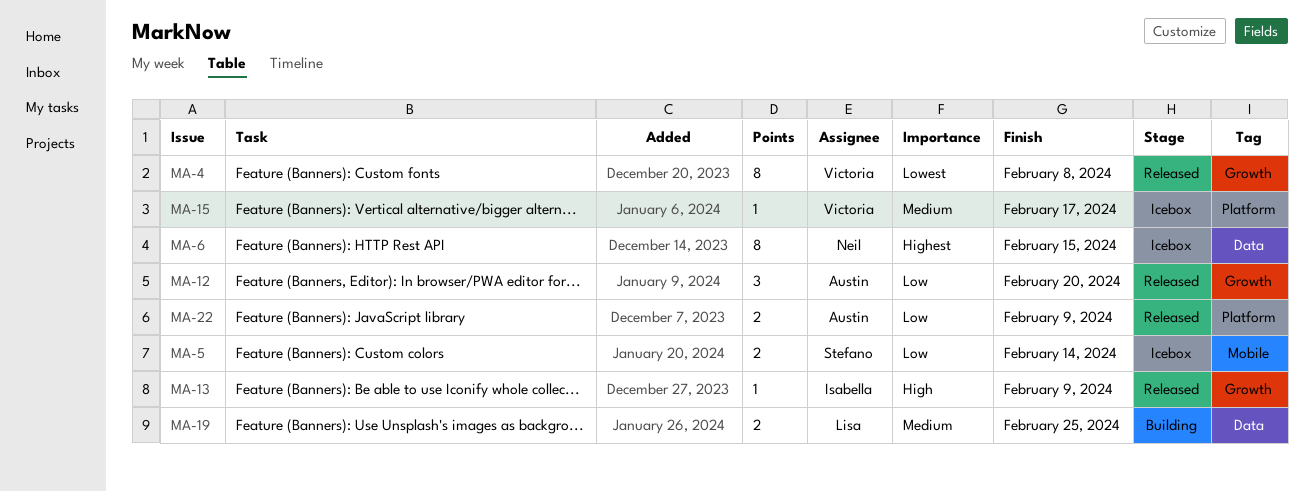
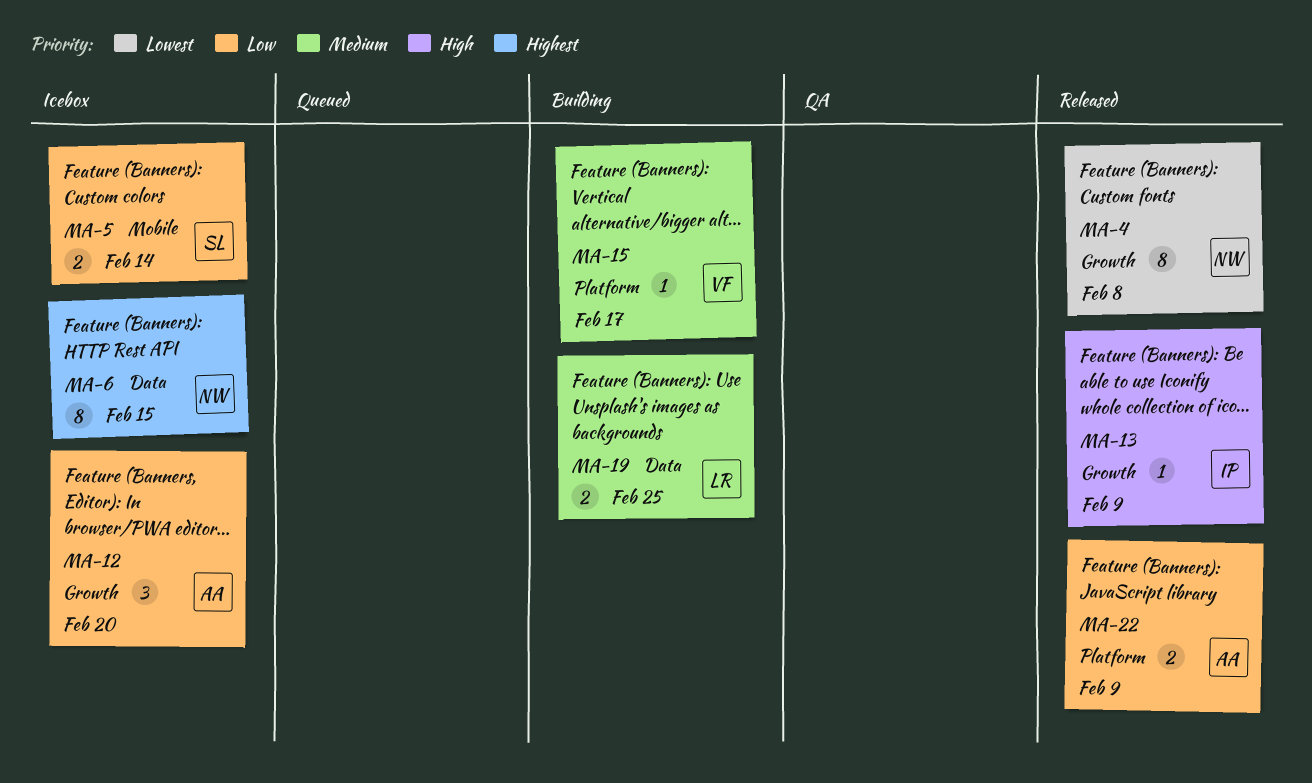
MA-4, owner: Victoria -> Neil
MA-12, status: Released -> Icebox
MA-15, status: Icebox -> Building

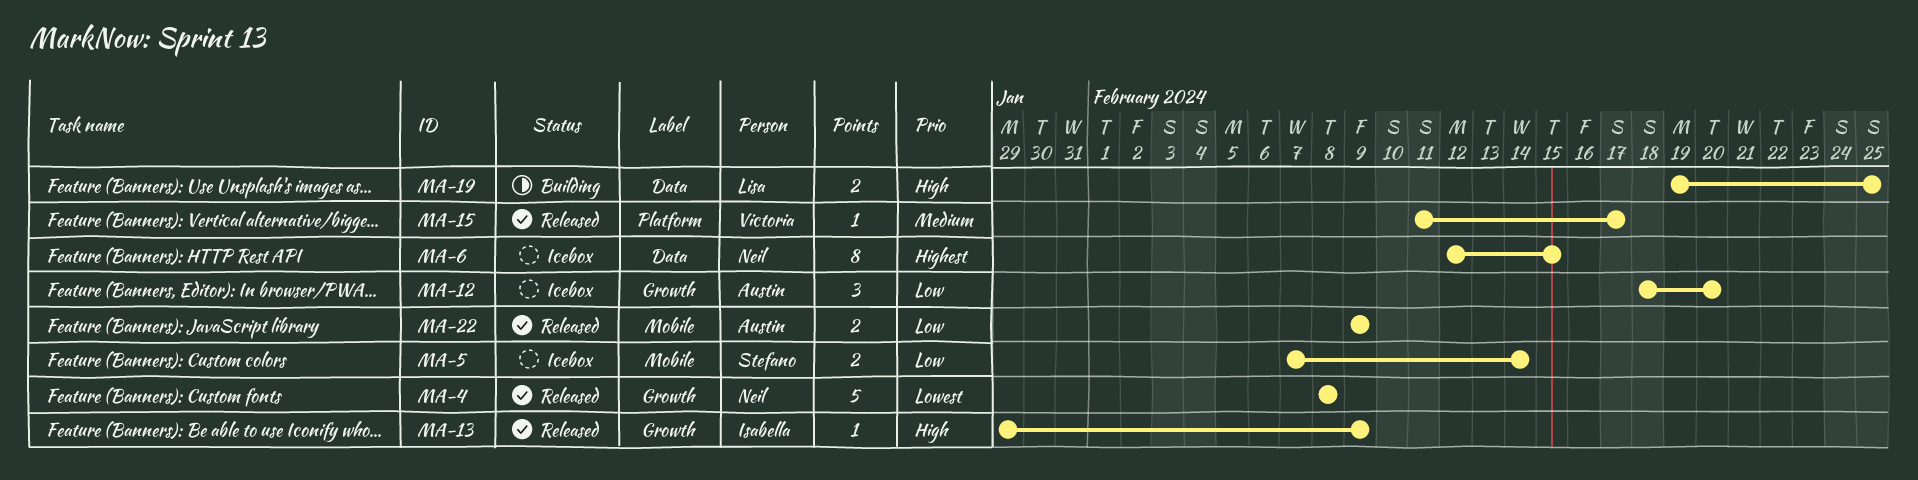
MA-4, estimate: 8 -> 5
MA-15, status: Building -> Released
MA-19, priority: Medium -> High
MA-22, label: Platform -> Mobile

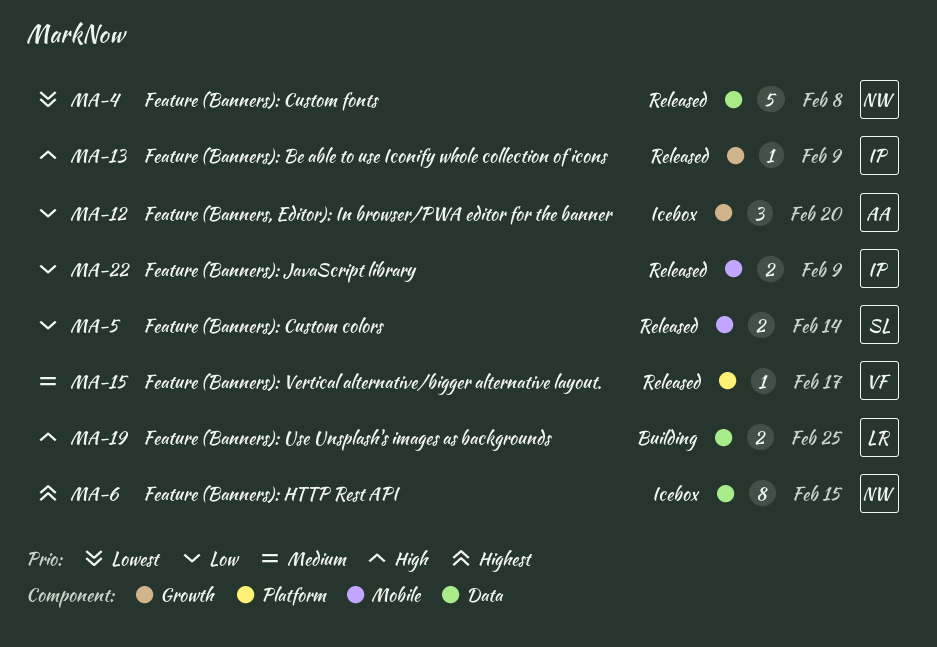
MA-4, label: Growth -> Data
MA-5, status: Icebox -> Released
MA-22, owner: Austin -> Isabella

